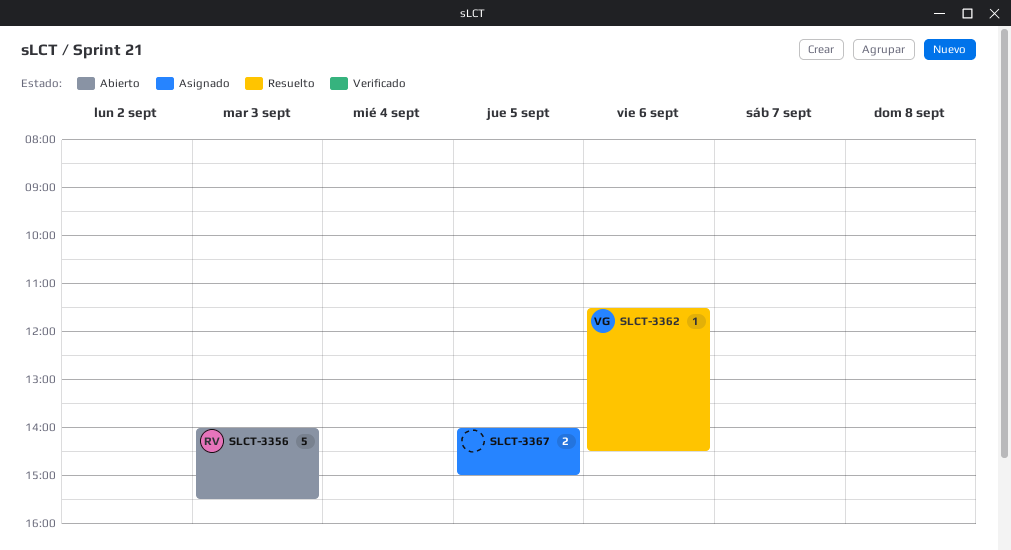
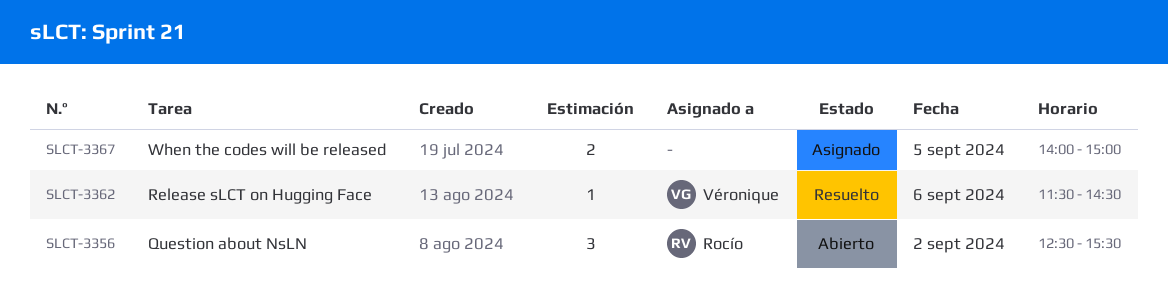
SLCT-3356, estimate: 5 -> 3
SLCT-3356, day: Sep 3 -> Sep 2
SLCT-3356, begins: 14:00 -> 12:30

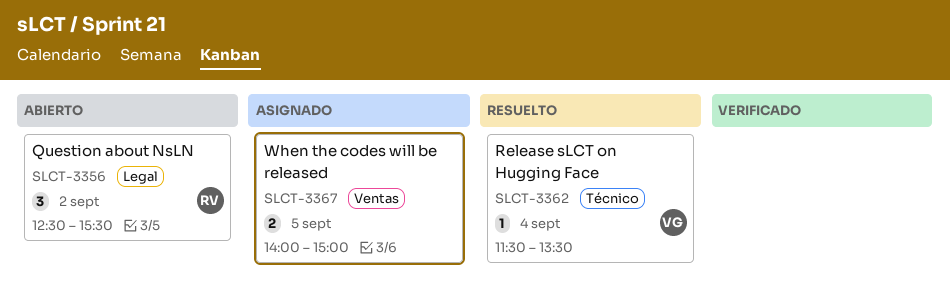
SLCT-3362, day: Sep 6 -> Sep 4
SLCT-3362, ends: 14:30 -> 13:30

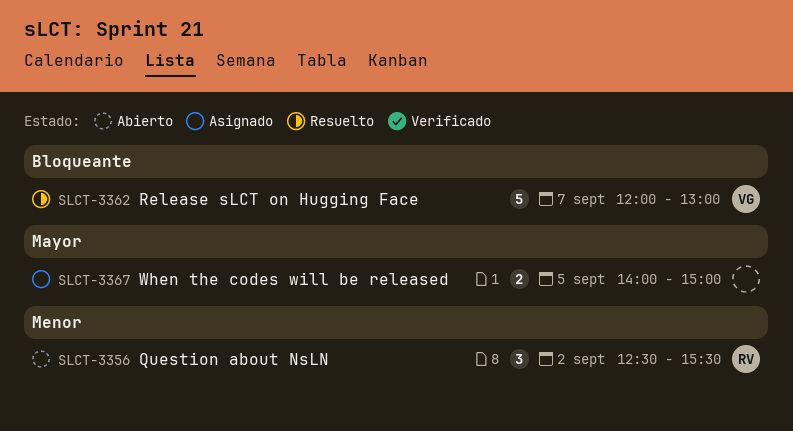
SLCT-3362, estimate: 1 -> 5
SLCT-3362, day: Sep 4 -> Sep 7
SLCT-3362, begins: 11:30 -> 12:00
SLCT-3362, ends: 13:30 -> 13:00

